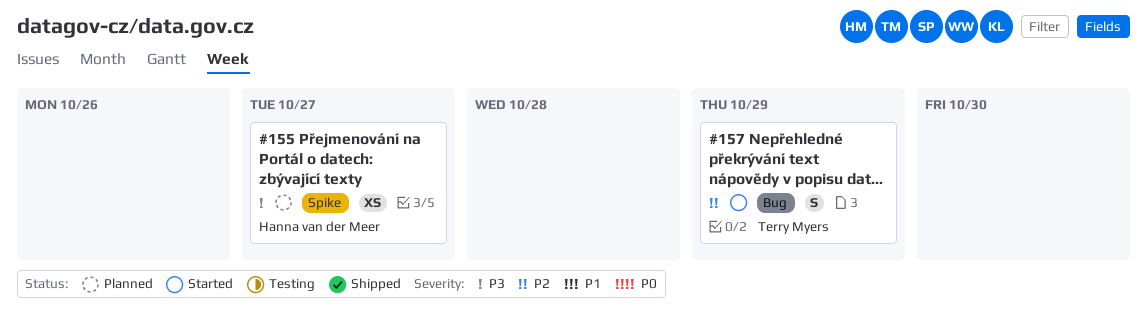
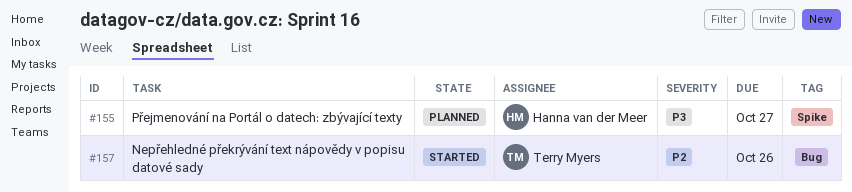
#157, due: Oct 29 -> Oct 26

